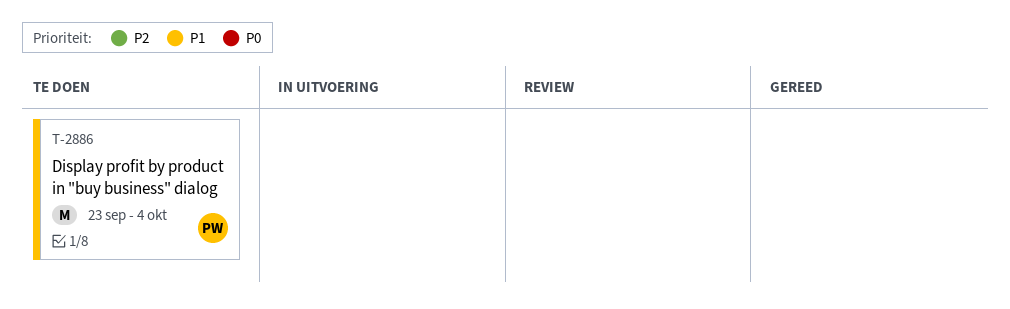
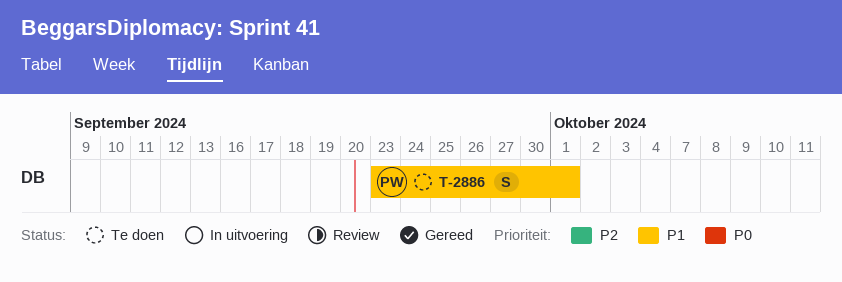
T-2886, estimate: M -> S
T-2886, due: Oct 4 -> Oct 1

